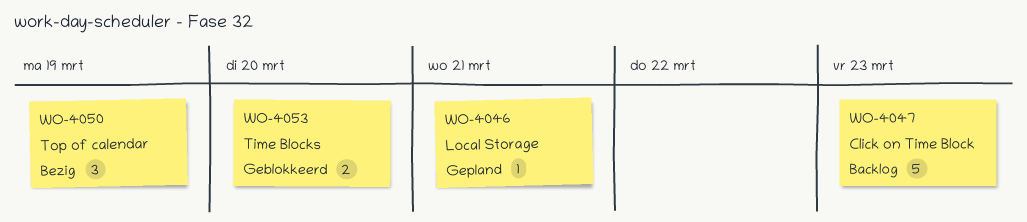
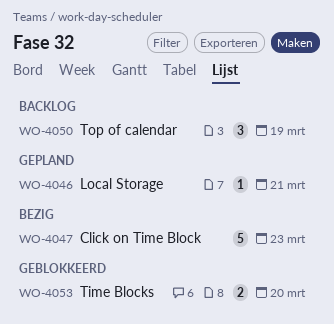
WO-4047, status: Backlog -> Bezig
WO-4050, status: Bezig -> Backlog

